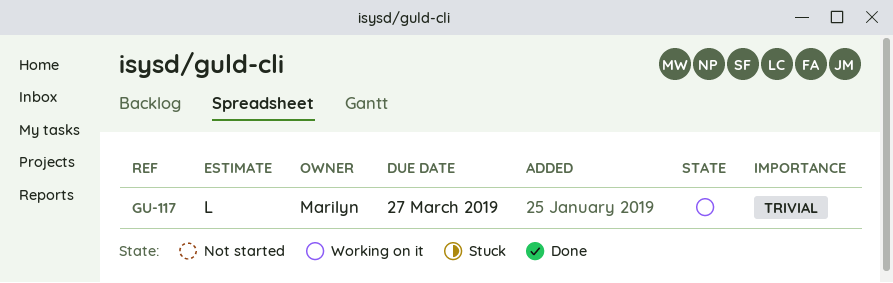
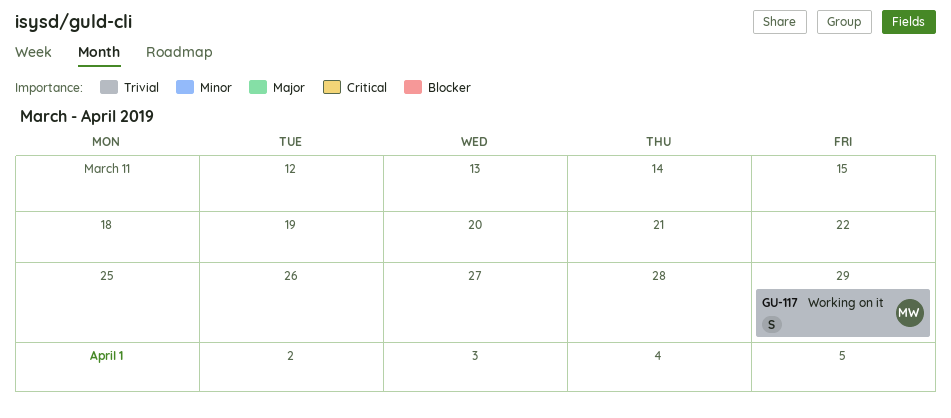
GU-117, estimate: L -> S
GU-117, due: Mar 27 -> Mar 29

